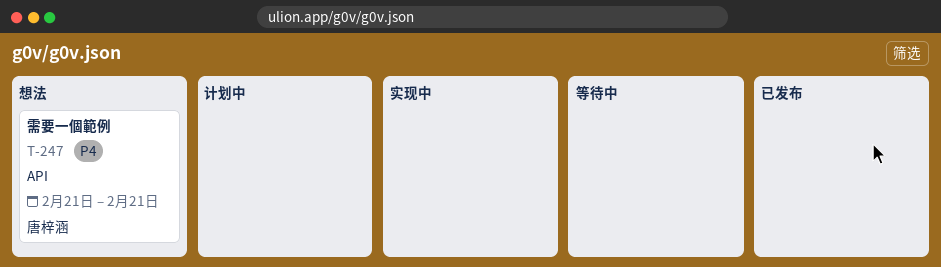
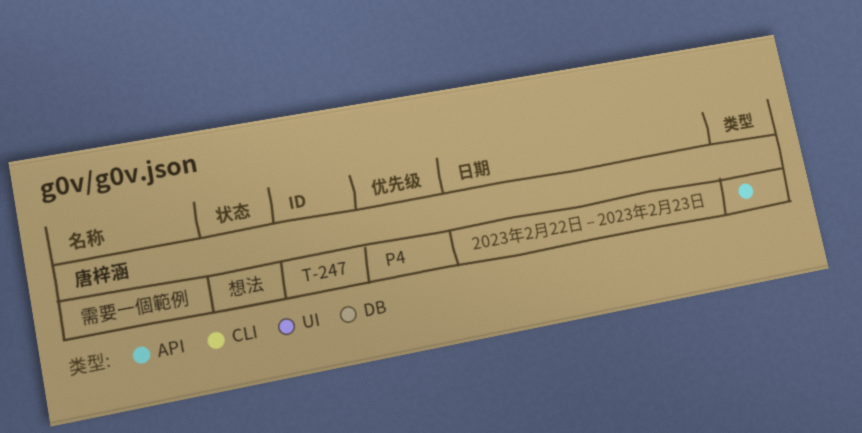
T-247, start: Feb 21 -> Feb 22
T-247, due: Feb 21 -> Feb 23

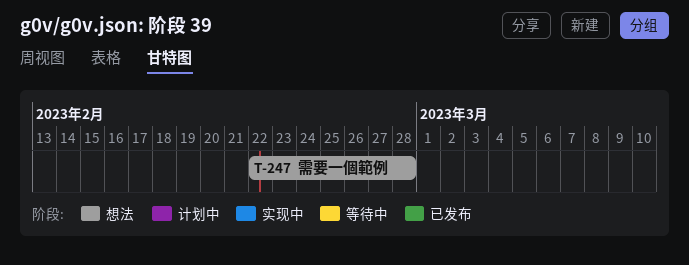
T-247, due: Feb 23 -> Feb 28

